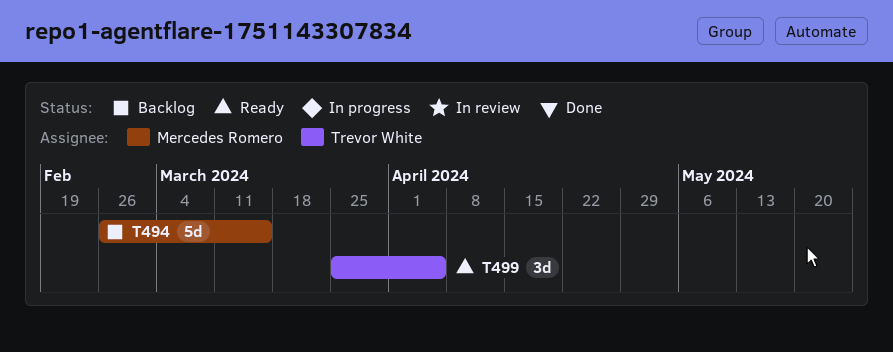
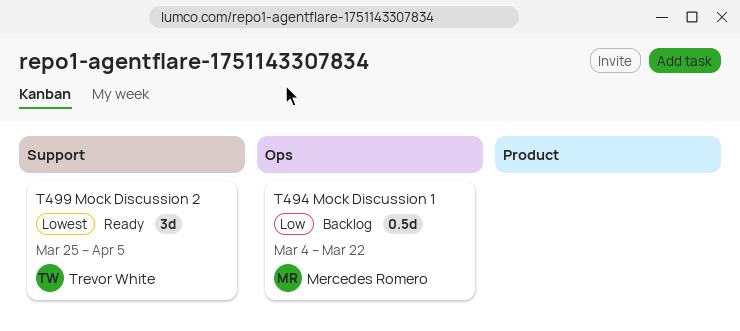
T494, estimate: 5d -> 0.5d
T494, start: Feb 26 -> Mar 4
T494, due: Mar 15 -> Mar 22

